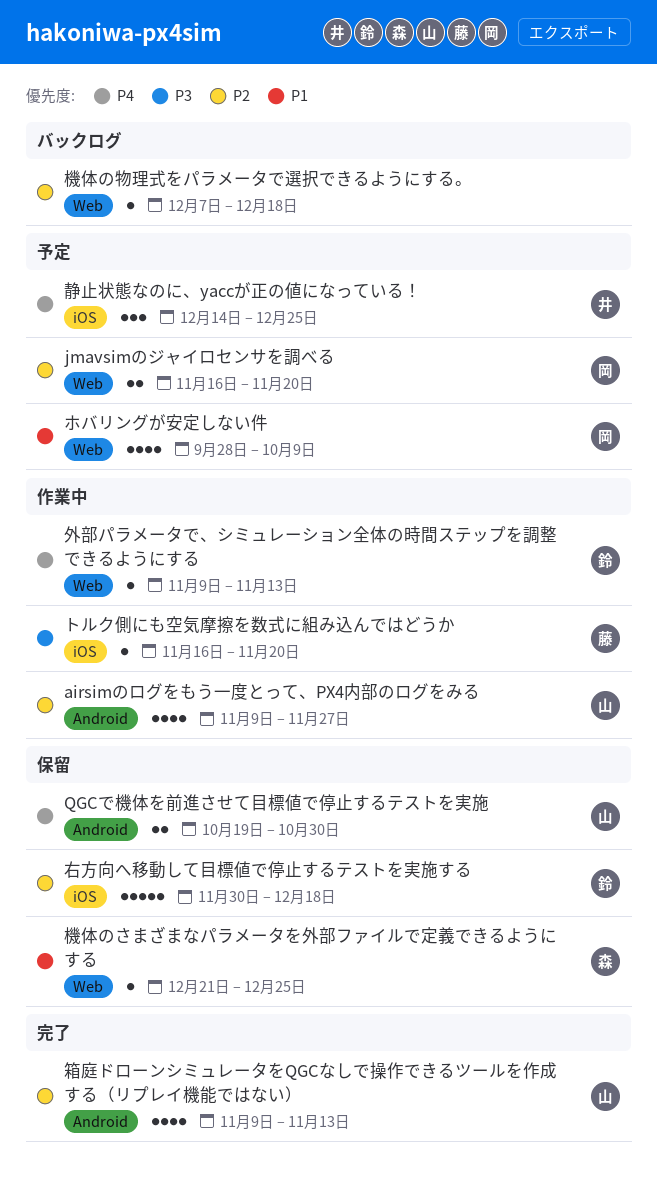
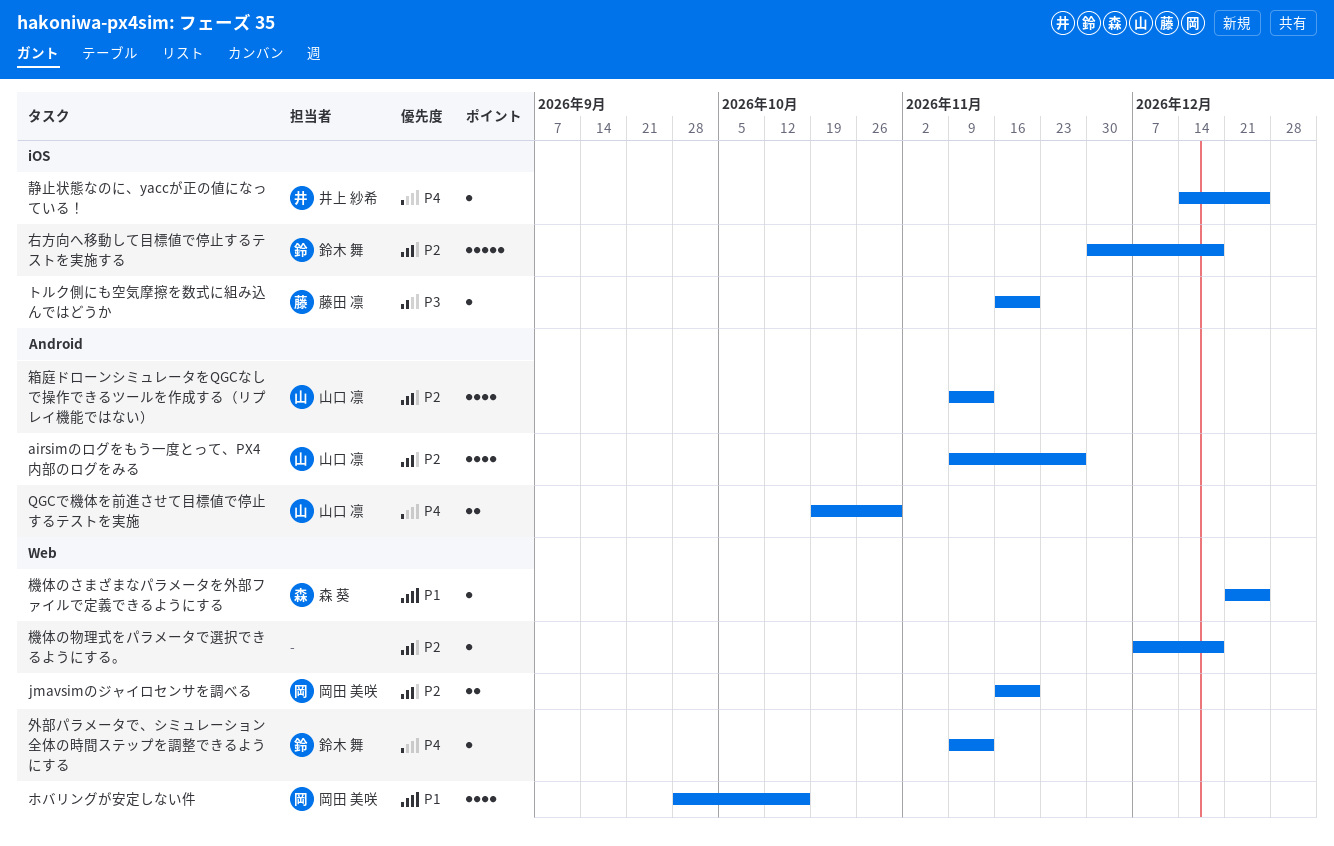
ホバリングが安定しない件, due: Oct 9 -> Oct 16
静止状態なのに、yaccが正の値になっている！, estimate: 3 -> 1

